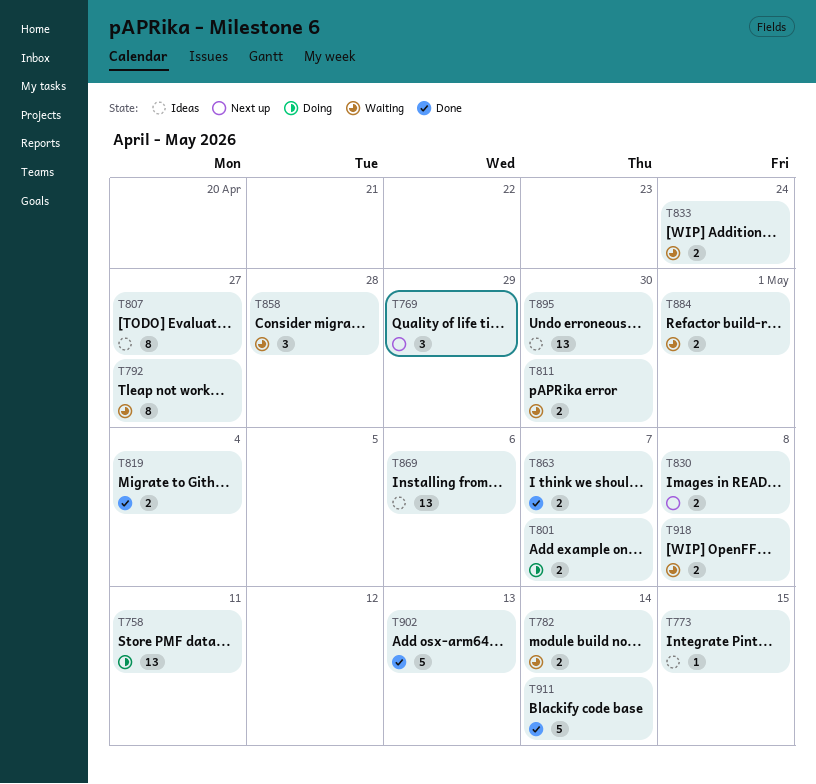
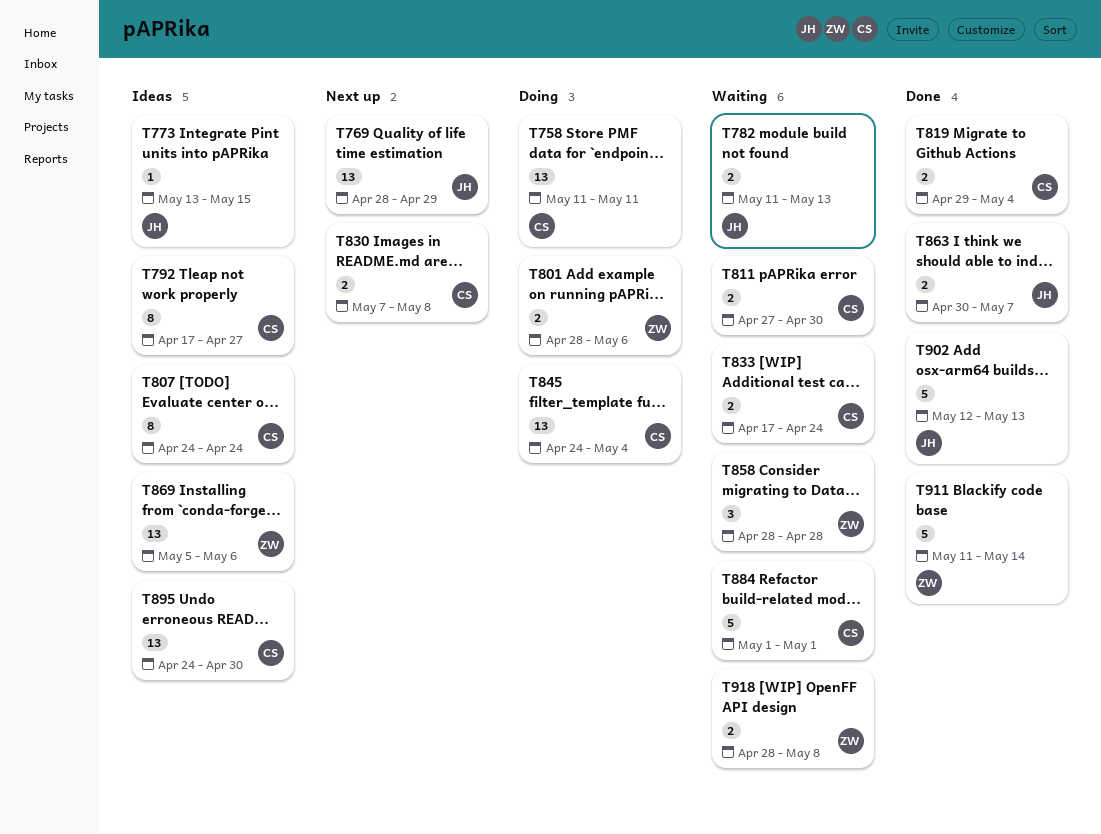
T769, estimate: 3 -> 13
T782, due: May 14 -> May 13
T792, status: Waiting -> Ideas
T801, due: May 7 -> May 6
T807, due: Apr 27 -> Apr 24
T845: none -> present
T884, estimate: 2 -> 5

